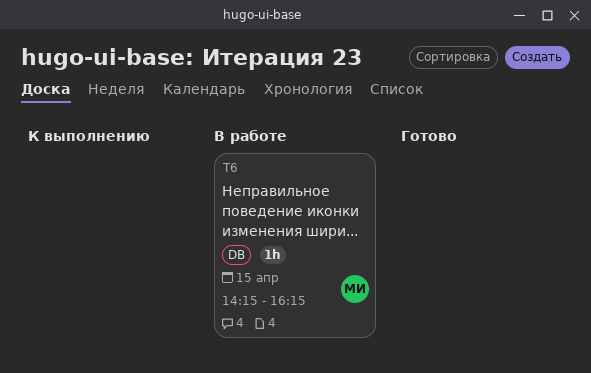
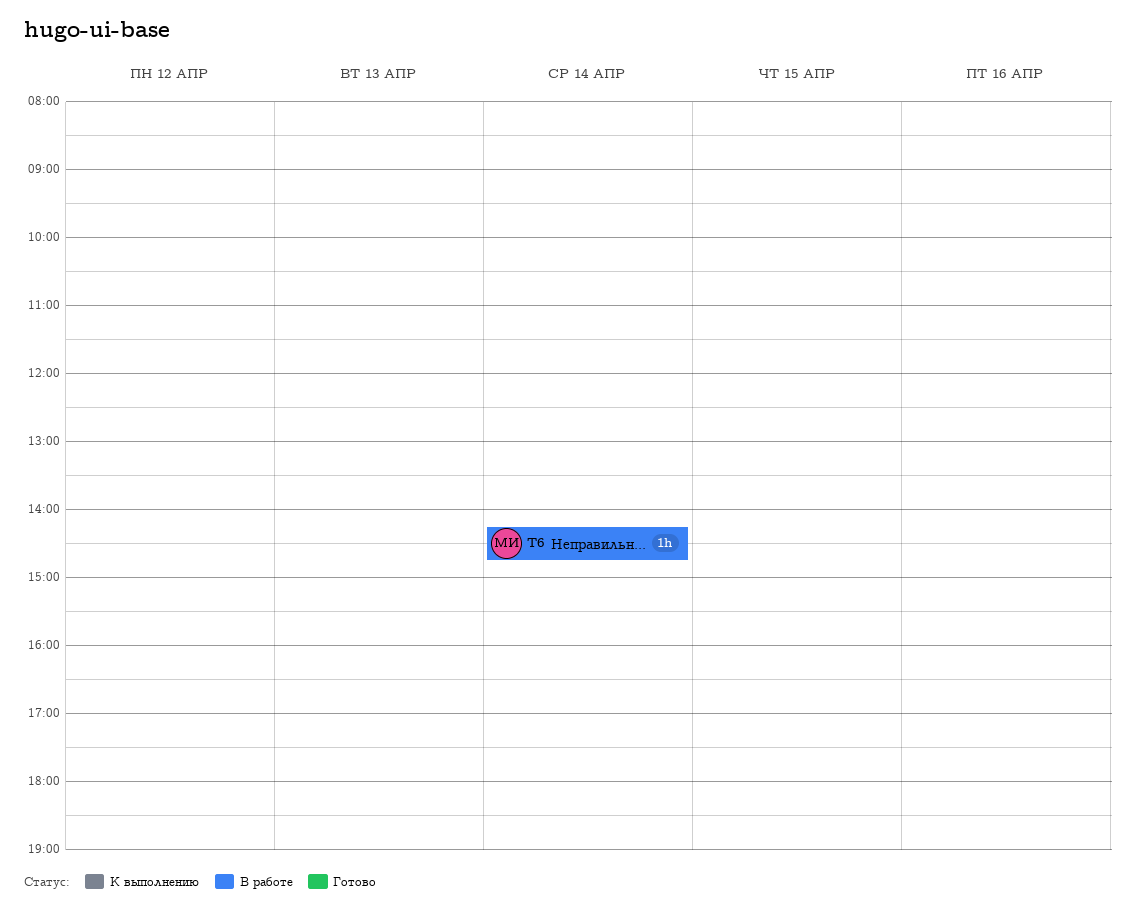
T6, day: Apr 15 -> Apr 14
T6, ends: 16:15 -> 14:45

